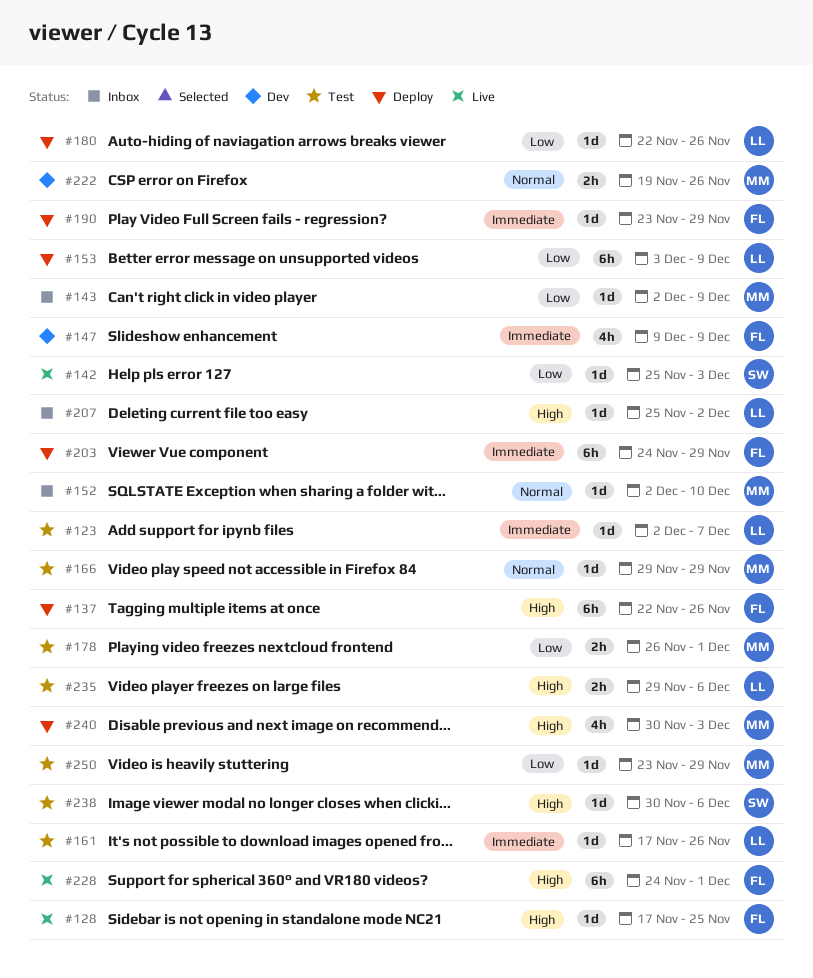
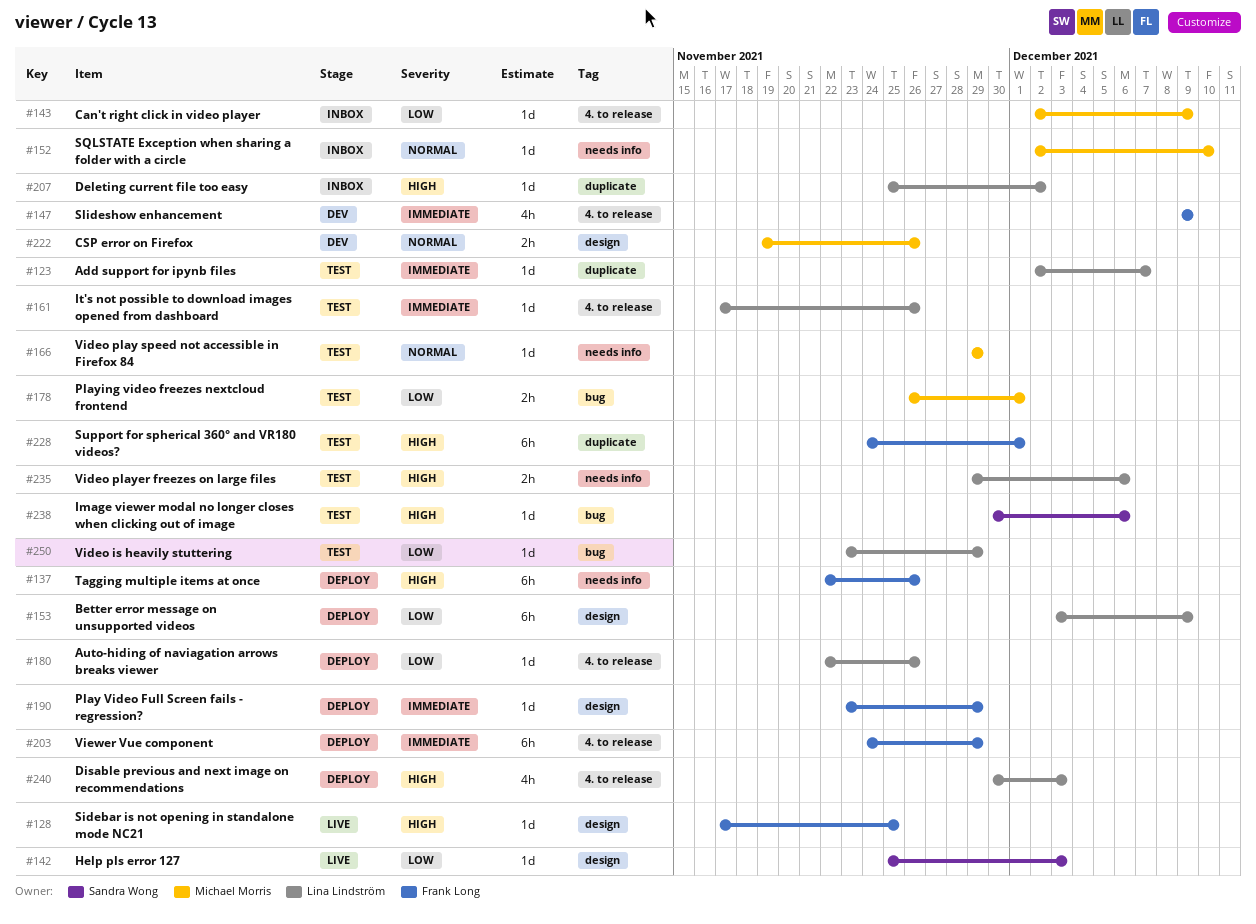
#228, status: Live -> Test
#240, owner: Michael Morris -> Lina Lindström
#250, owner: Michael Morris -> Lina Lindström

